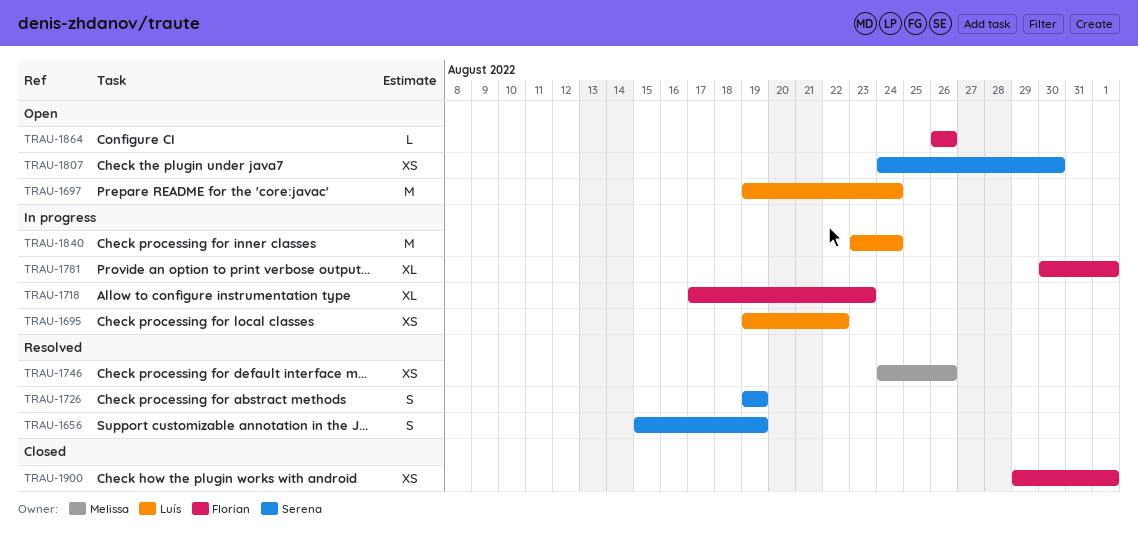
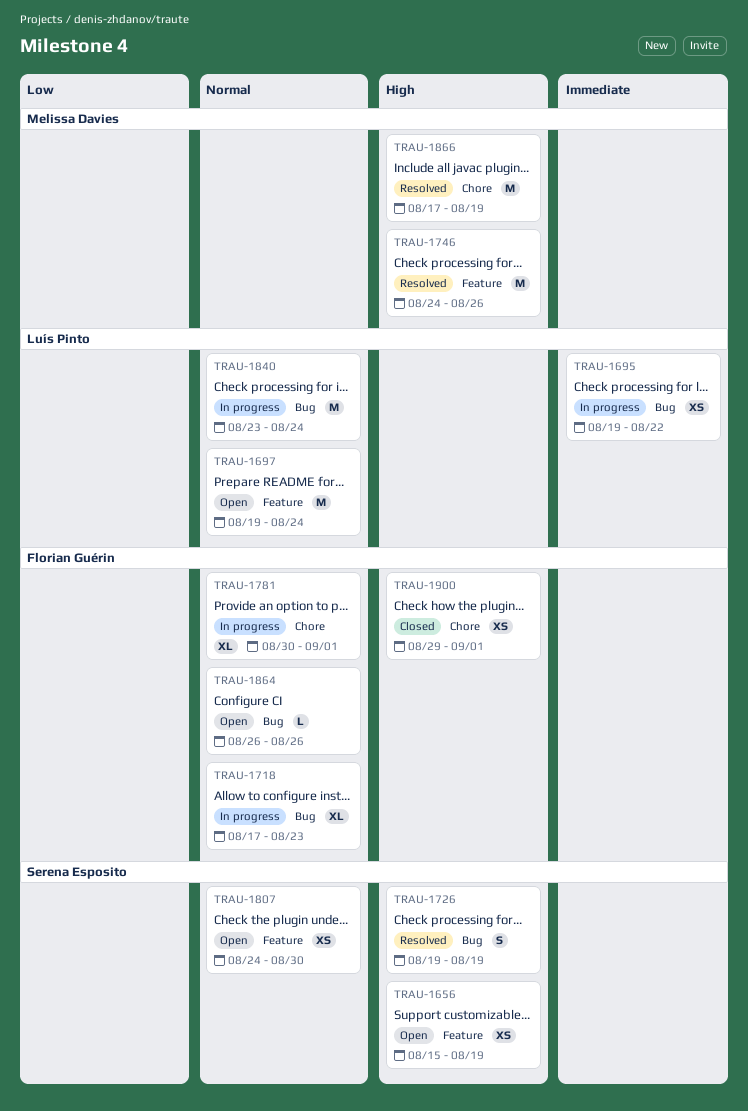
TRAU-1656, status: Resolved -> Open
TRAU-1656, estimate: S -> XS
TRAU-1746, estimate: XS -> M
TRAU-1866: none -> present

